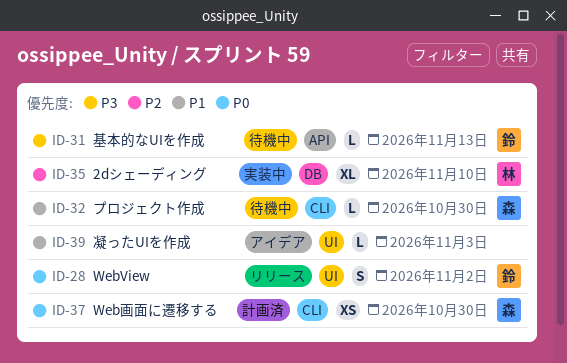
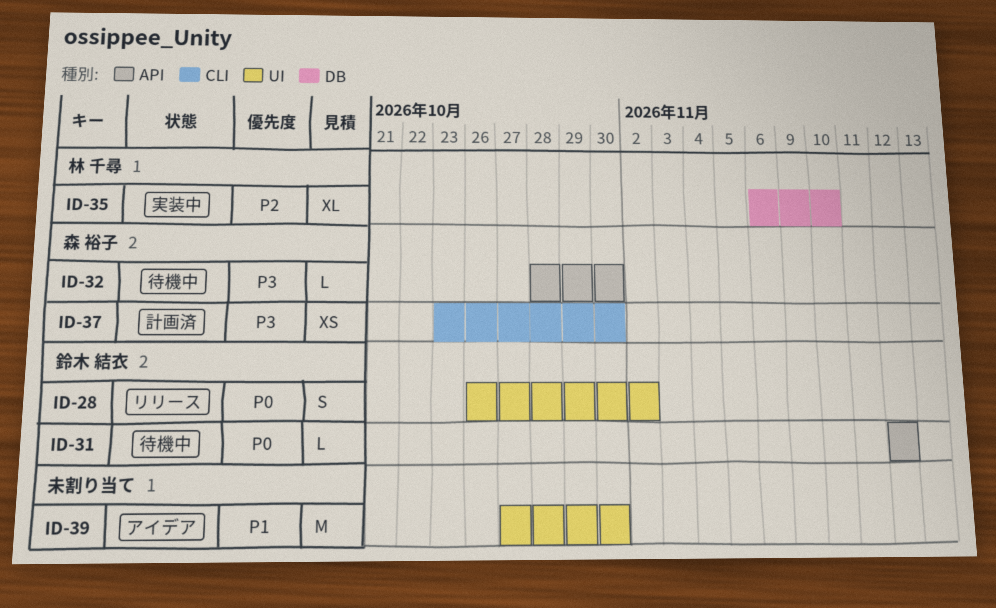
ID-31, priority: P3 -> P0
ID-31, due: Nov 13 -> Nov 12
ID-32, priority: P1 -> P3
ID-32, label: CLI -> API
ID-37, priority: P0 -> P3
ID-39, estimate: L -> M
ID-39, due: Nov 3 -> Oct 30

